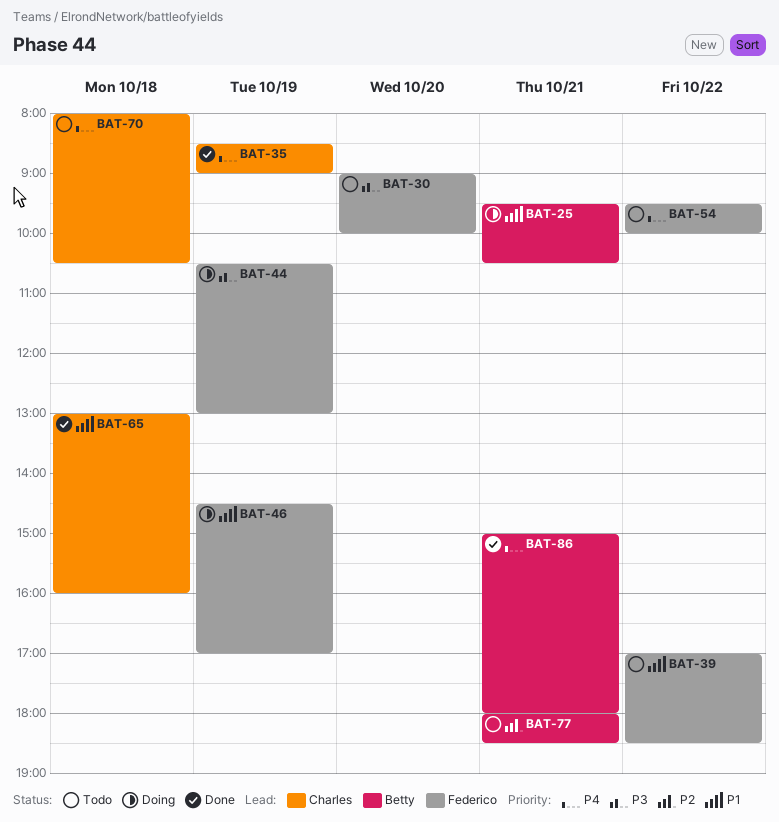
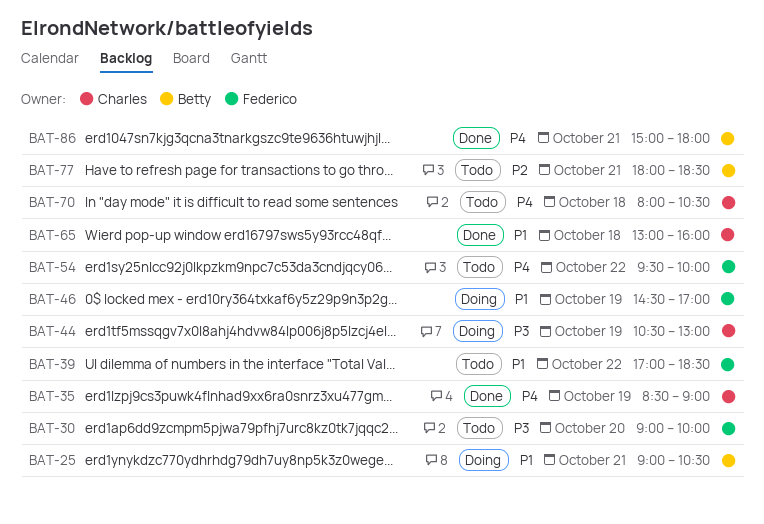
BAT-25, begins: 09:30 -> 09:00
BAT-44, owner: Federico -> Charles

